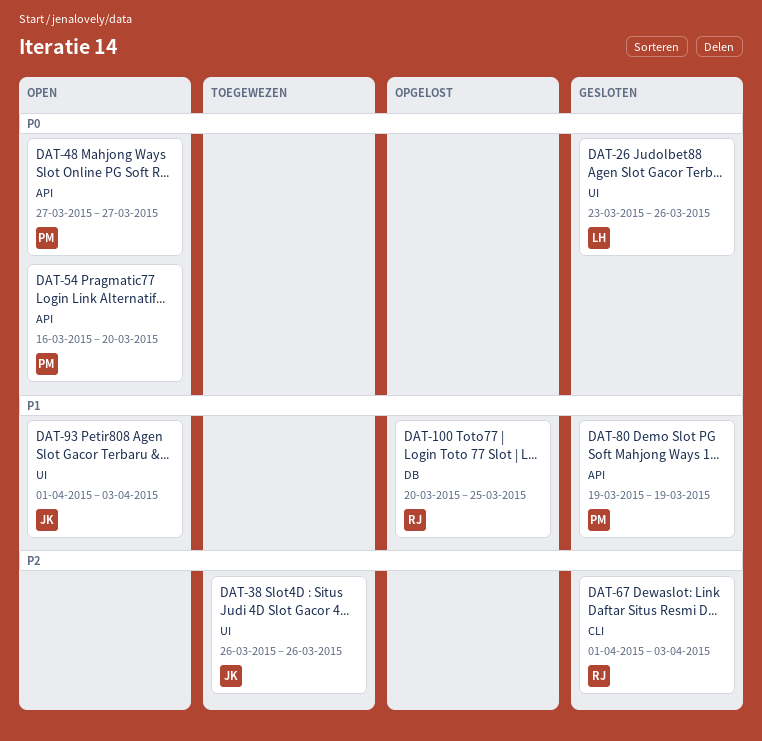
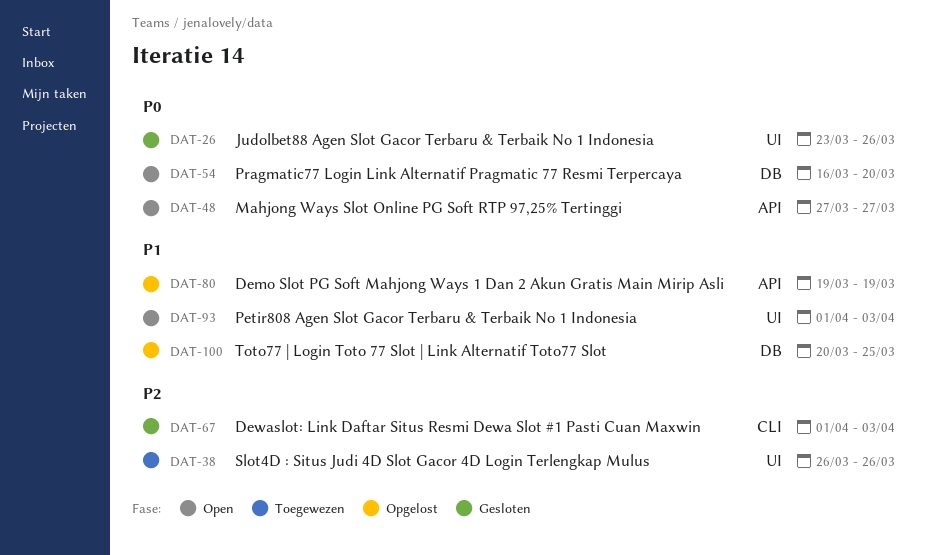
DAT-54, label: API -> DB
DAT-80, status: Gesloten -> Opgelost

